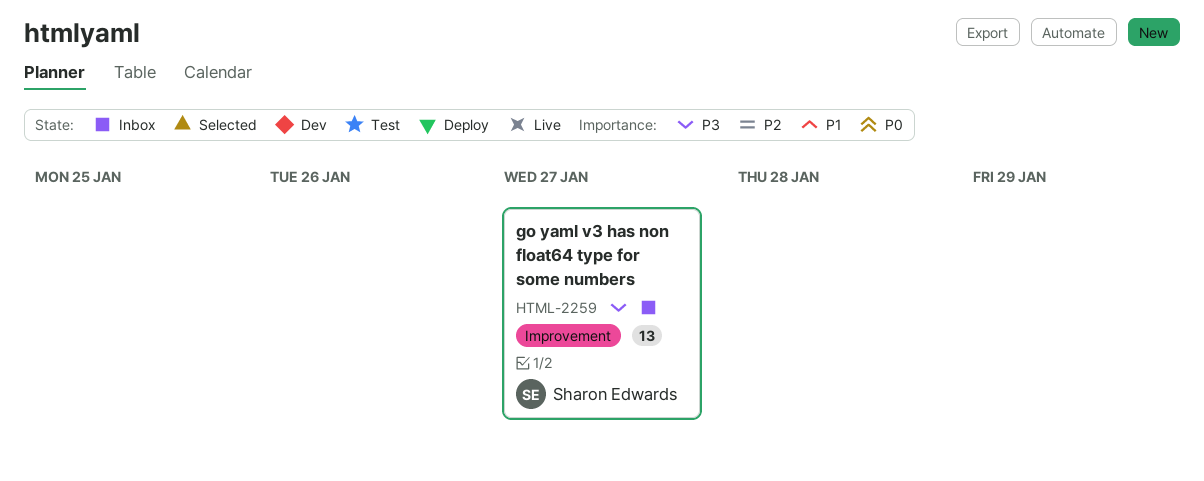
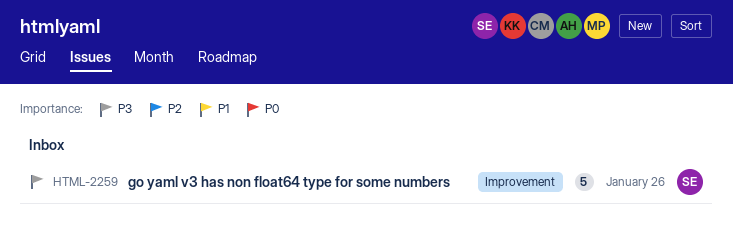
HTML-2259, estimate: 13 -> 5
HTML-2259, due: Jan 27 -> Jan 26

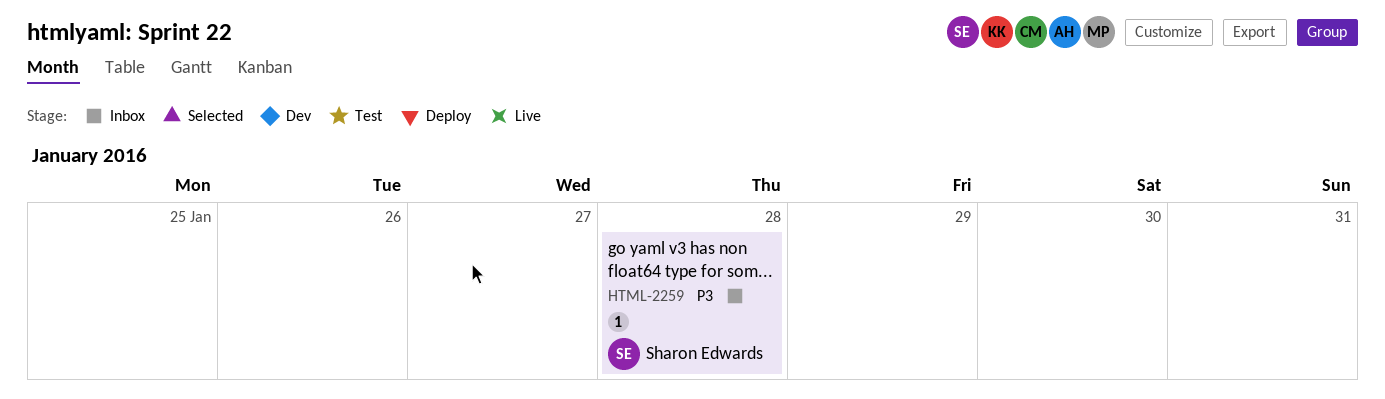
HTML-2259, estimate: 5 -> 1
HTML-2259, due: Jan 26 -> Jan 28

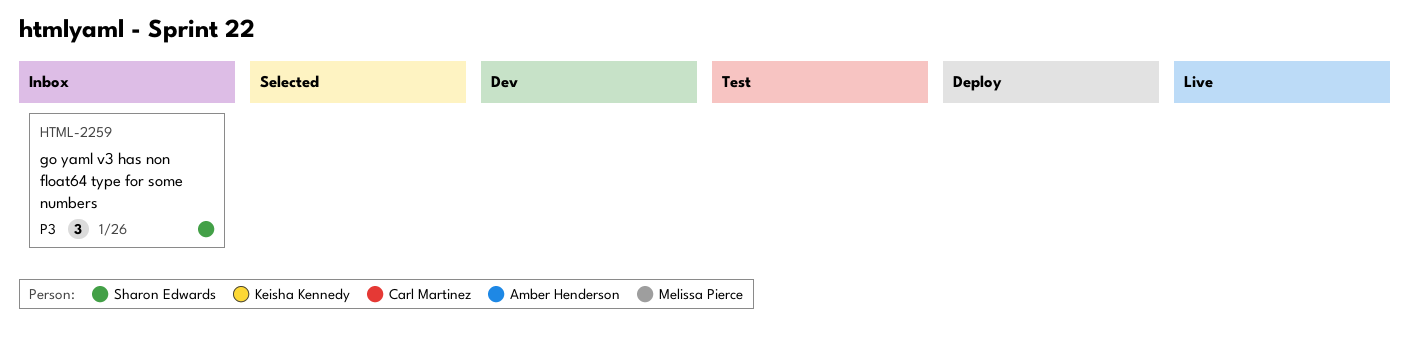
HTML-2259, estimate: 1 -> 3
HTML-2259, due: Jan 28 -> Jan 26

